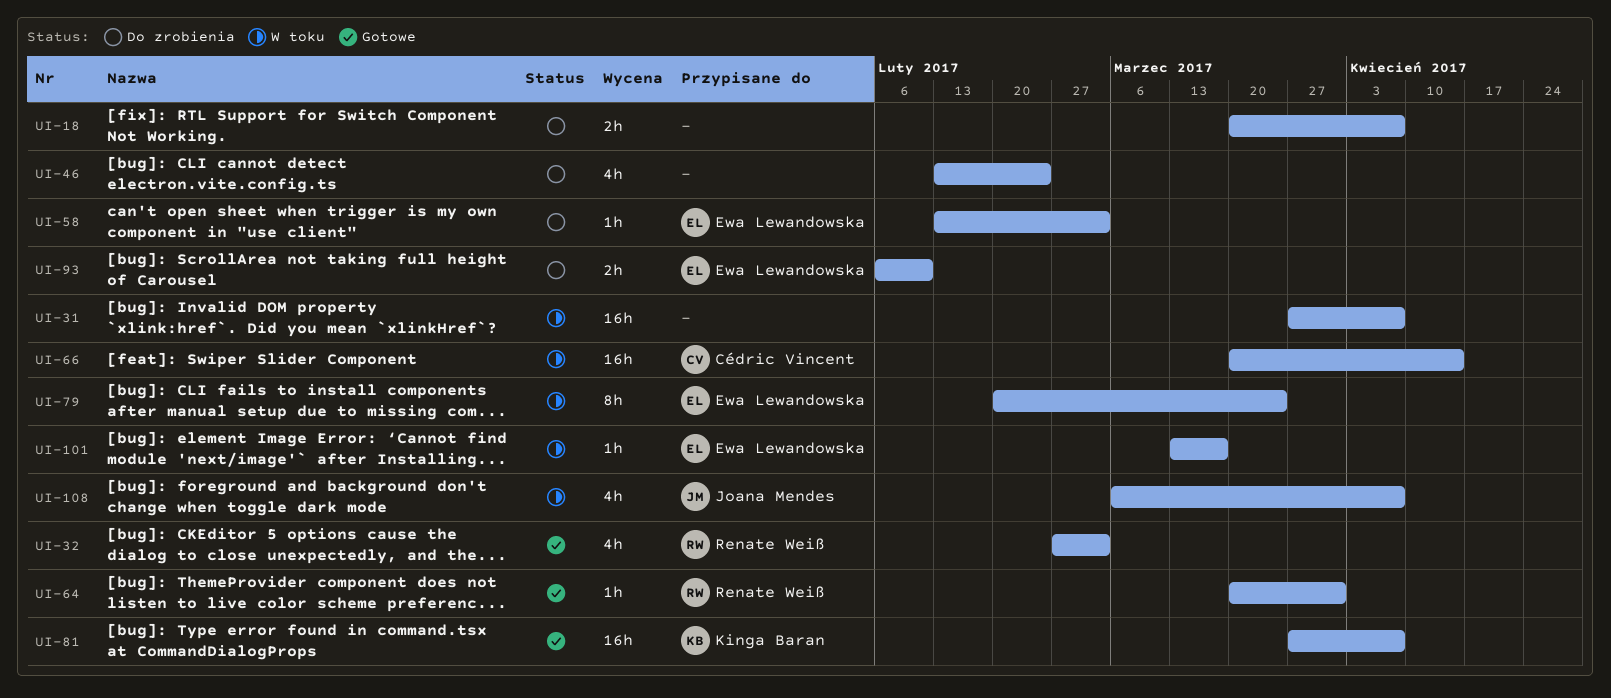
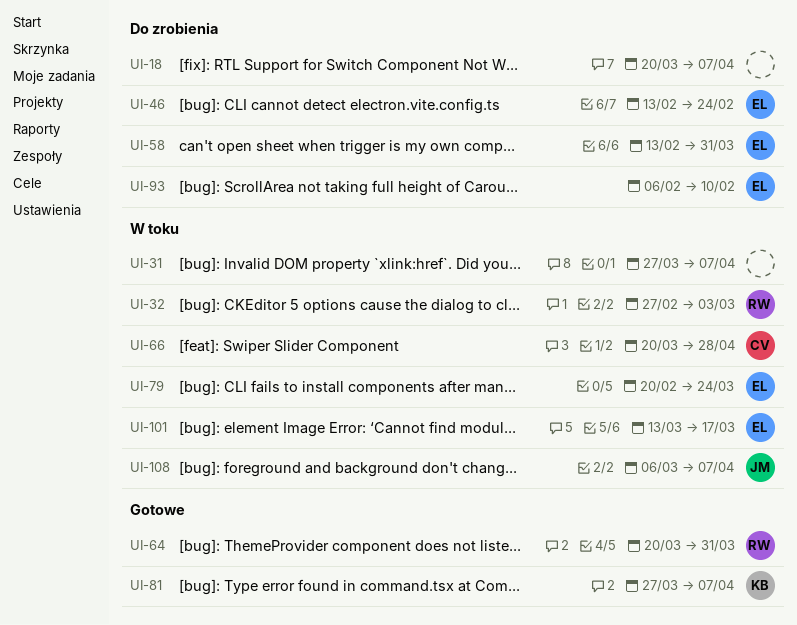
UI-32, status: Gotowe -> W toku
UI-46, owner: none -> Ewa Lewandowska
UI-58, due: Mar 3 -> Mar 31
UI-66, due: Apr 14 -> Apr 28

